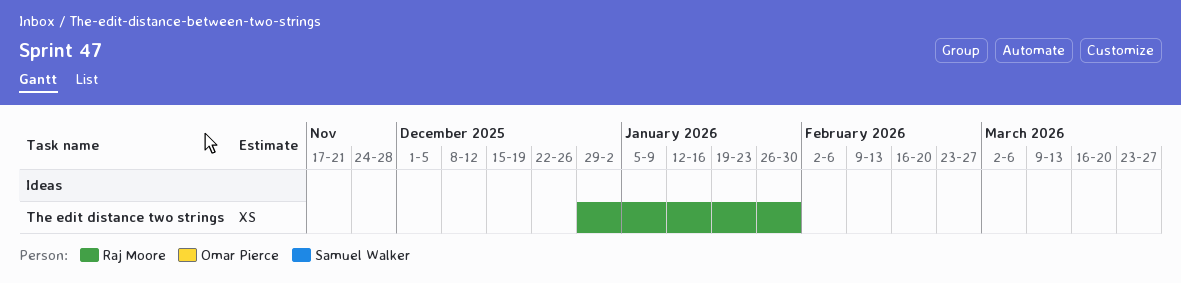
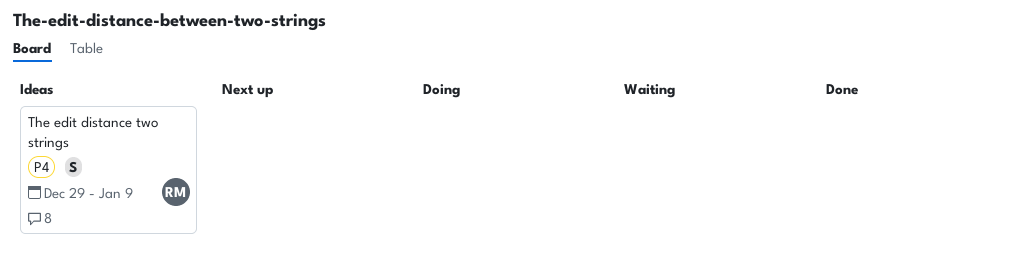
The edit distance two strings, estimate: XS -> S
The edit distance two strings, due: Jan 30 -> Jan 9

